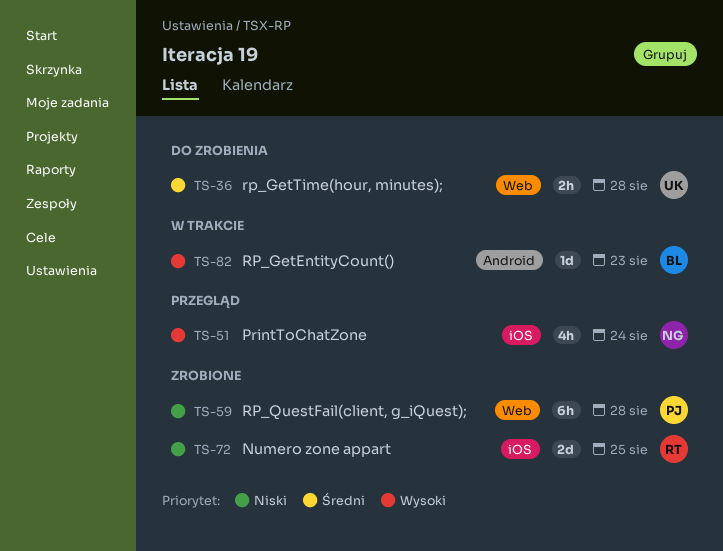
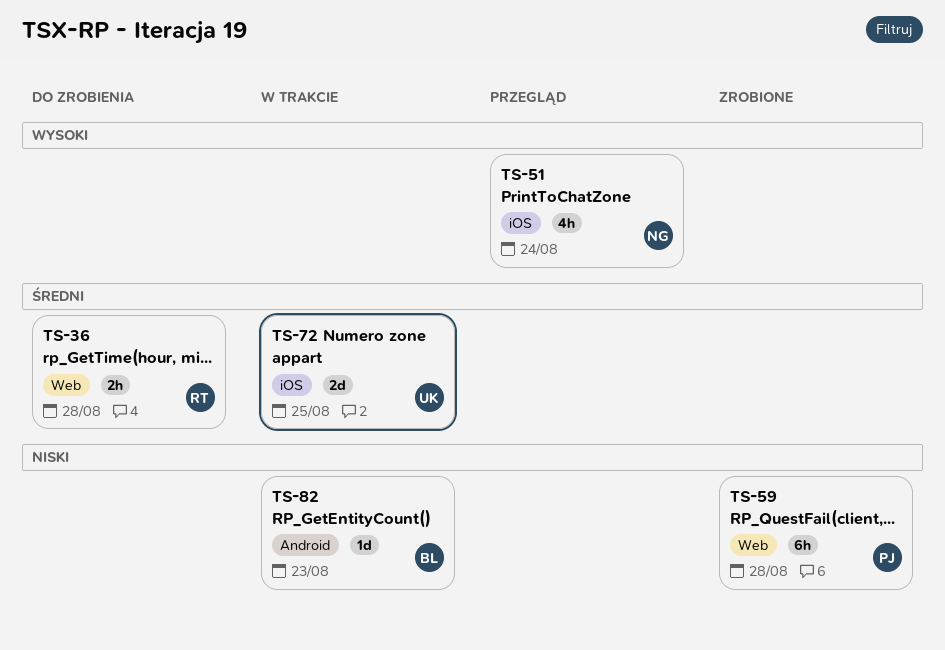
TS-36, owner: UK -> RT
TS-72, status: Zrobione -> W trakcie
TS-72, owner: RT -> UK
TS-72, priority: Niski -> Średni
TS-82, priority: Wysoki -> Niski

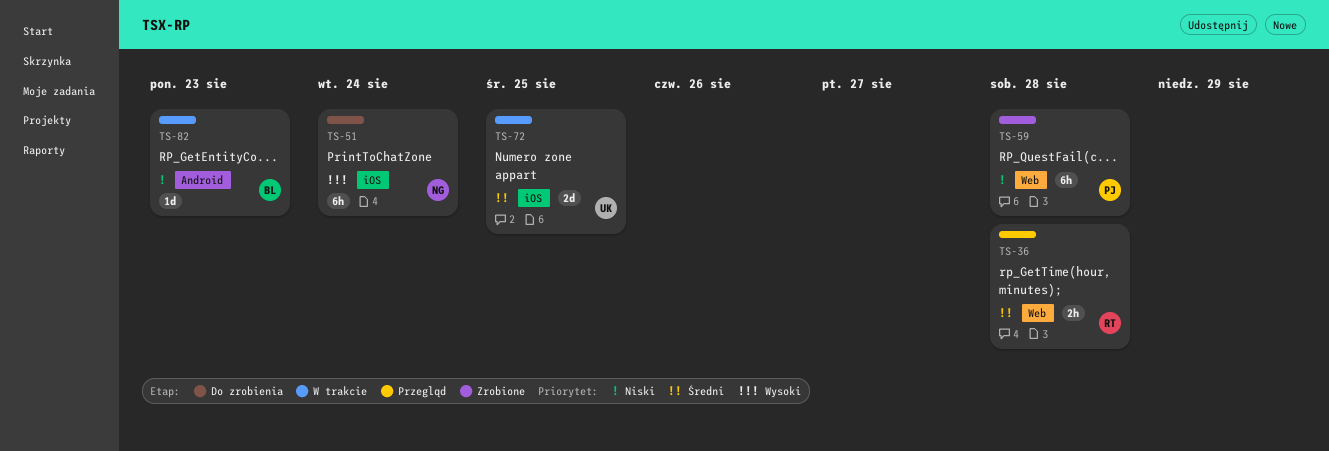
TS-36, status: Do zrobienia -> Przegląd
TS-51, status: Przegląd -> Do zrobienia
TS-51, estimate: 4h -> 6h

